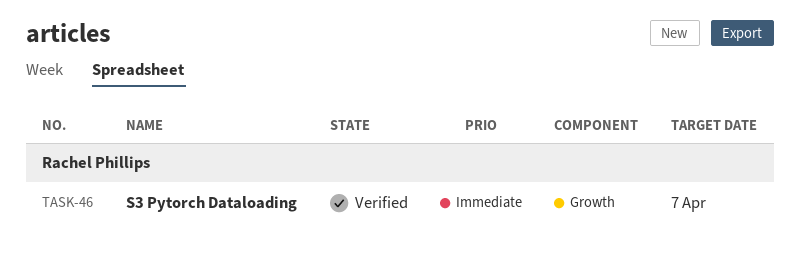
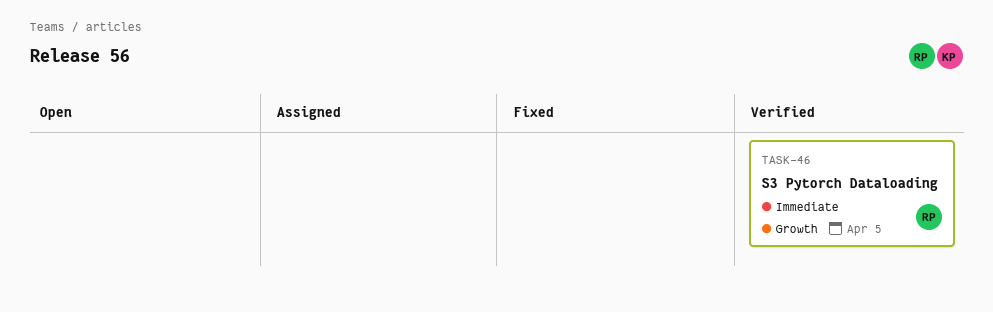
TASK-46, due: Apr 7 -> Apr 5

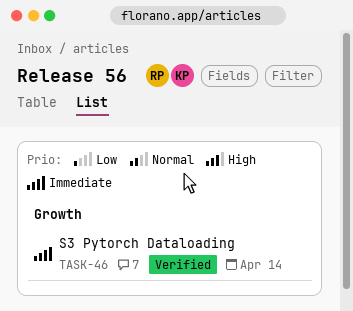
TASK-46, due: Apr 5 -> Apr 14

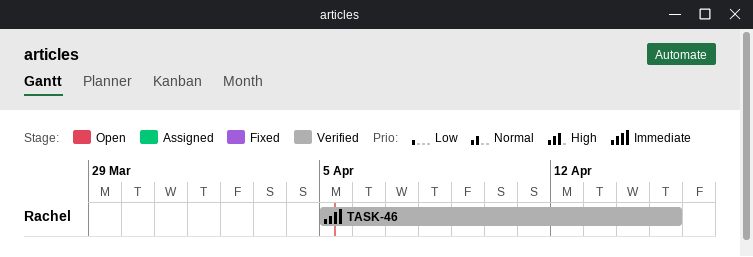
TASK-46, due: Apr 14 -> Apr 15

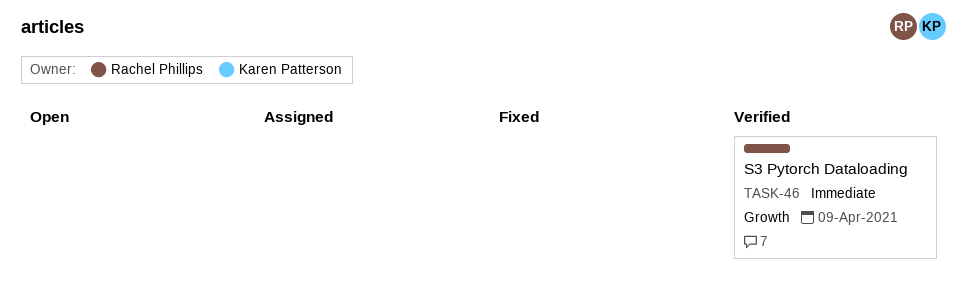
TASK-46, due: Apr 15 -> Apr 9

